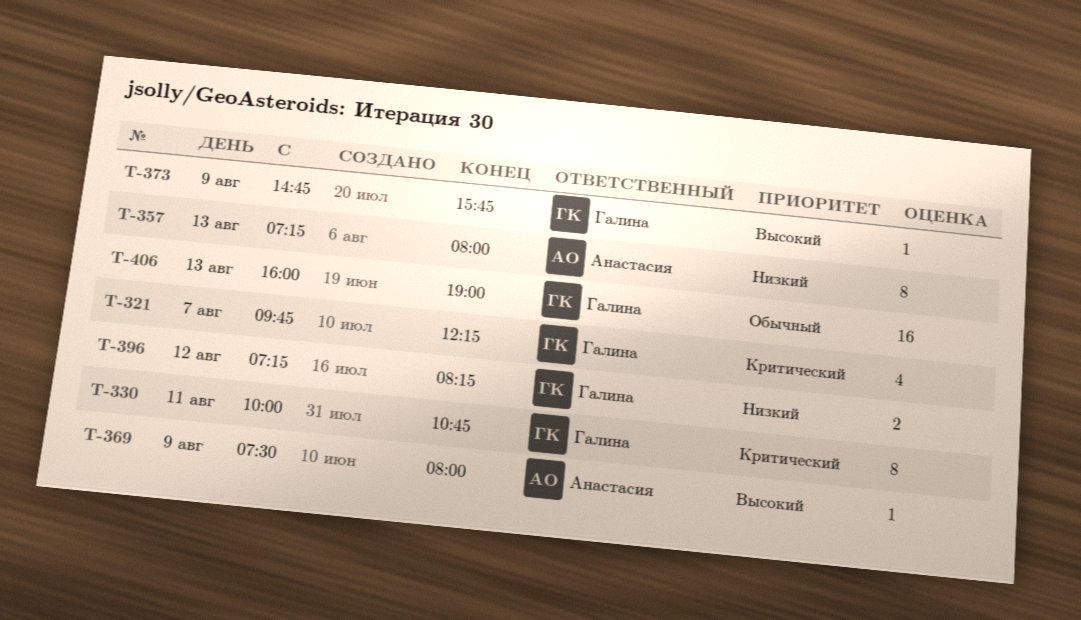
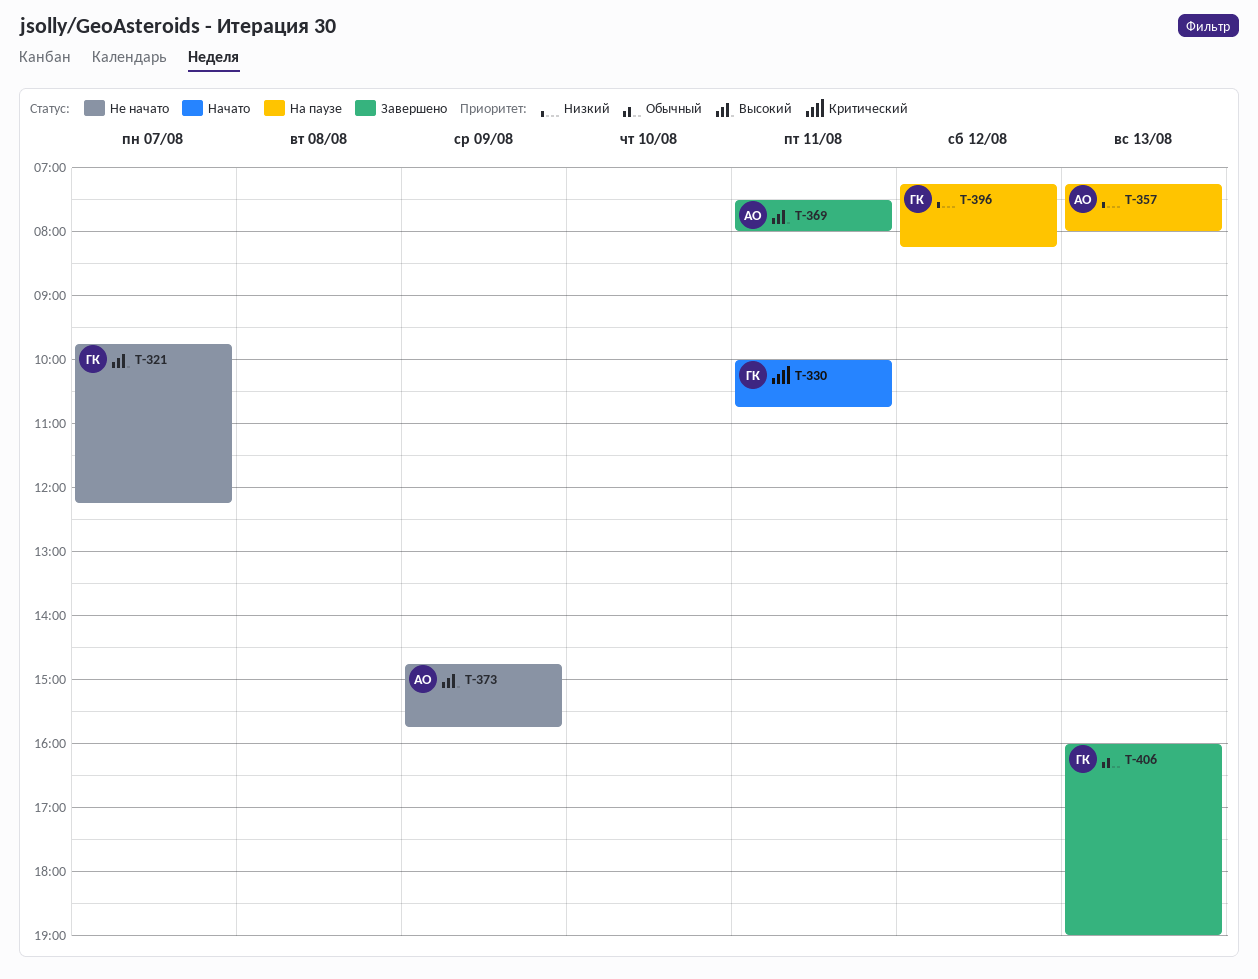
T-321, priority: Критический -> Высокий
T-369, day: Aug 9 -> Aug 11
T-373, owner: Галина -> Анастасия

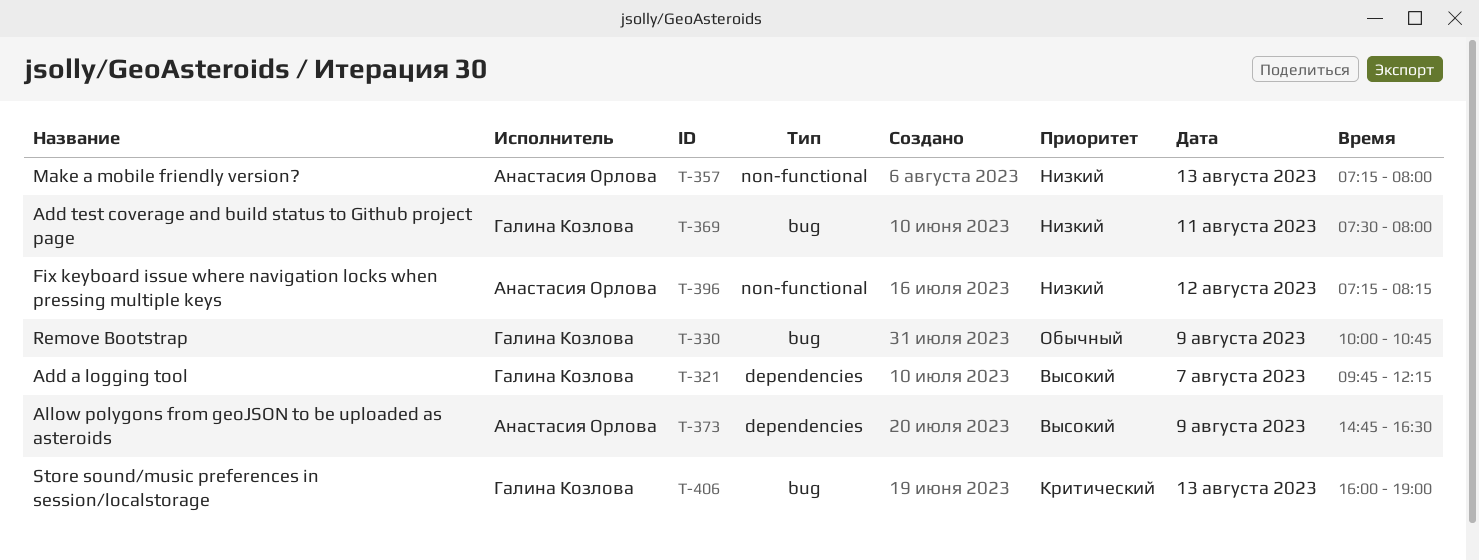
T-330, priority: Критический -> Обычный
T-330, day: Aug 11 -> Aug 9
T-369, owner: Анастасия Орлова -> Галина Козлова
T-369, priority: Высокий -> Низкий
T-373, ends: 15:45 -> 16:30
T-396, owner: Галина Козлова -> Анастасия Орлова
T-406, priority: Обычный -> Критический

